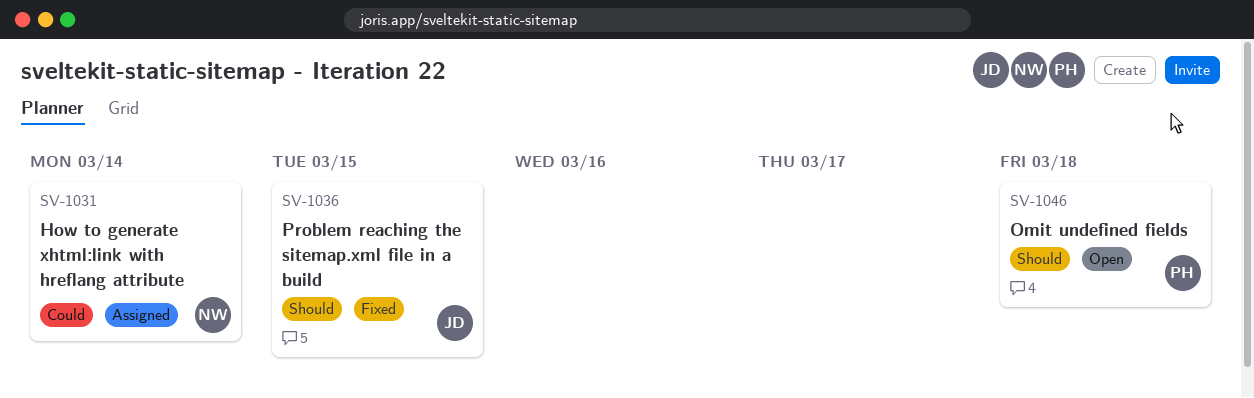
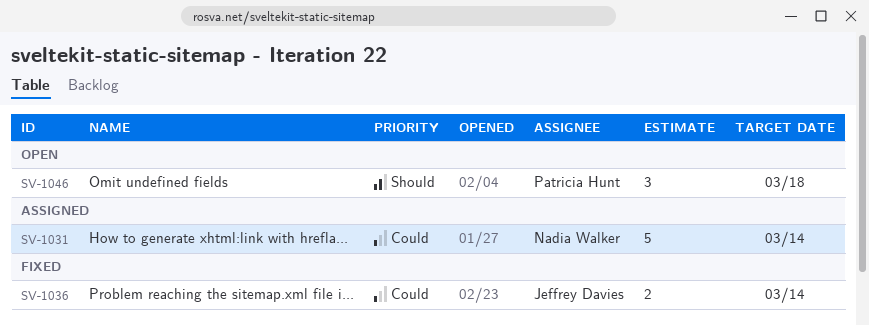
SV-1036, priority: Should -> Could
SV-1036, due: Mar 15 -> Mar 14

